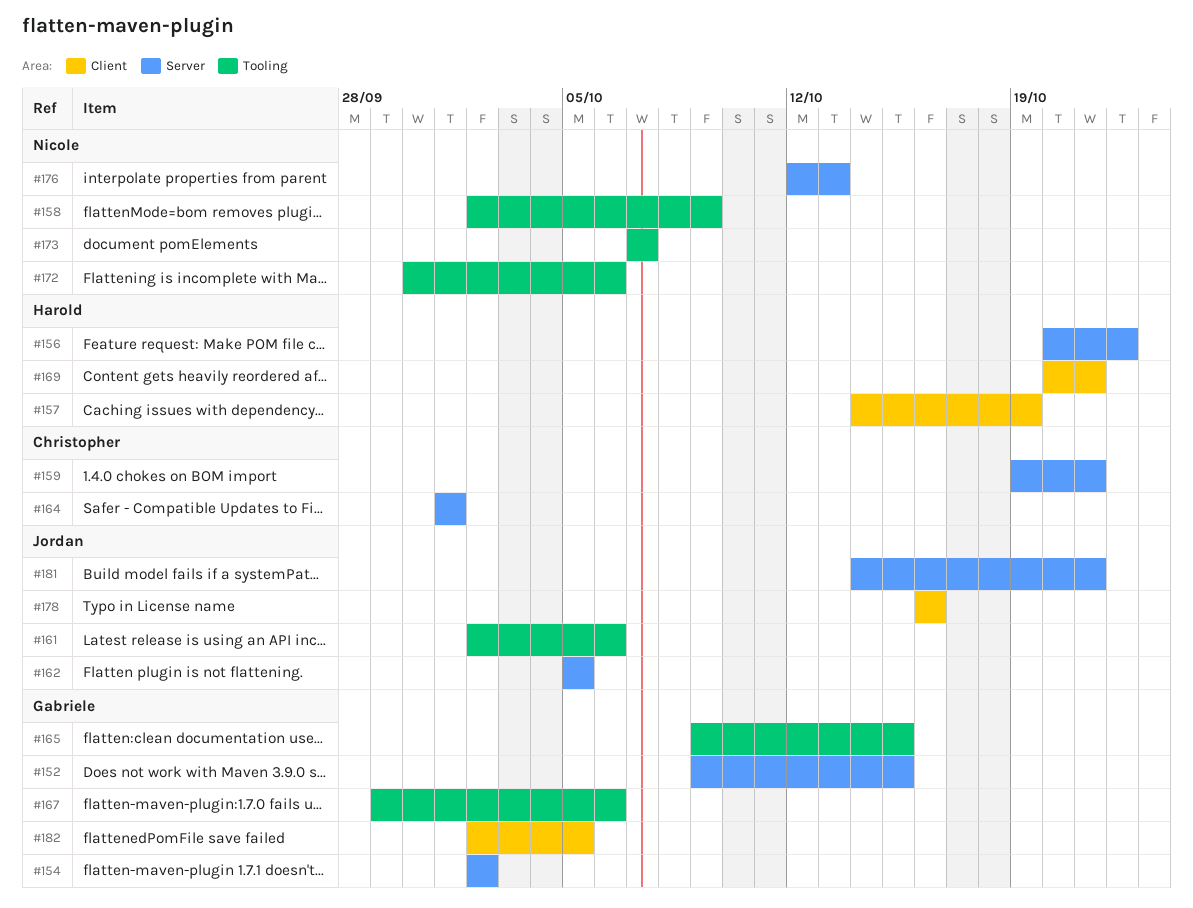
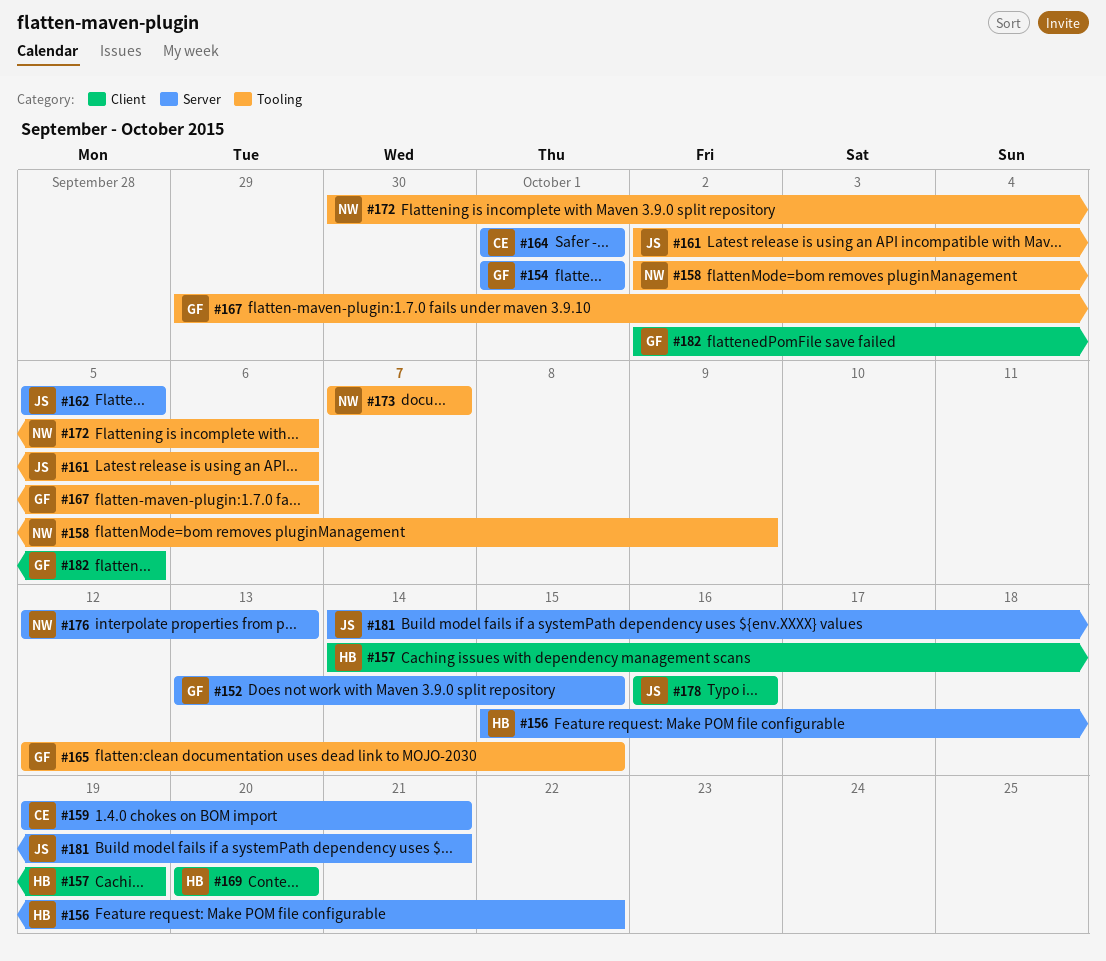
#152, start: Oct 9 -> Oct 13
#154, start: Oct 2 -> Oct 1
#154, due: Oct 2 -> Oct 1
#156, start: Oct 20 -> Oct 15
#165, start: Oct 9 -> Oct 12
#169, due: Oct 21 -> Oct 20

